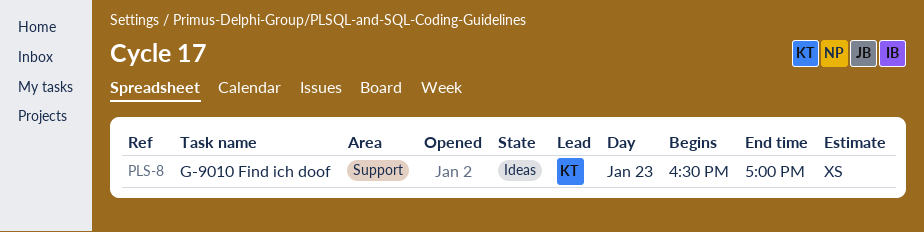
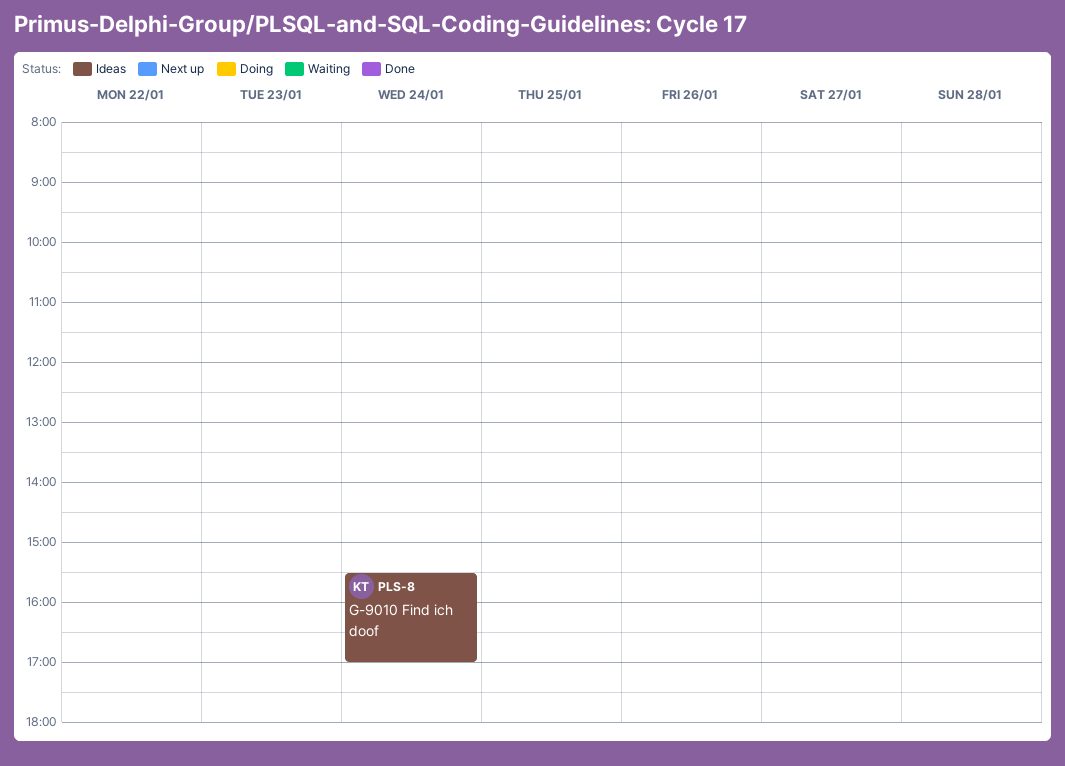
PLS-8, day: Jan 23 -> Jan 24
PLS-8, begins: 16:30 -> 15:30

